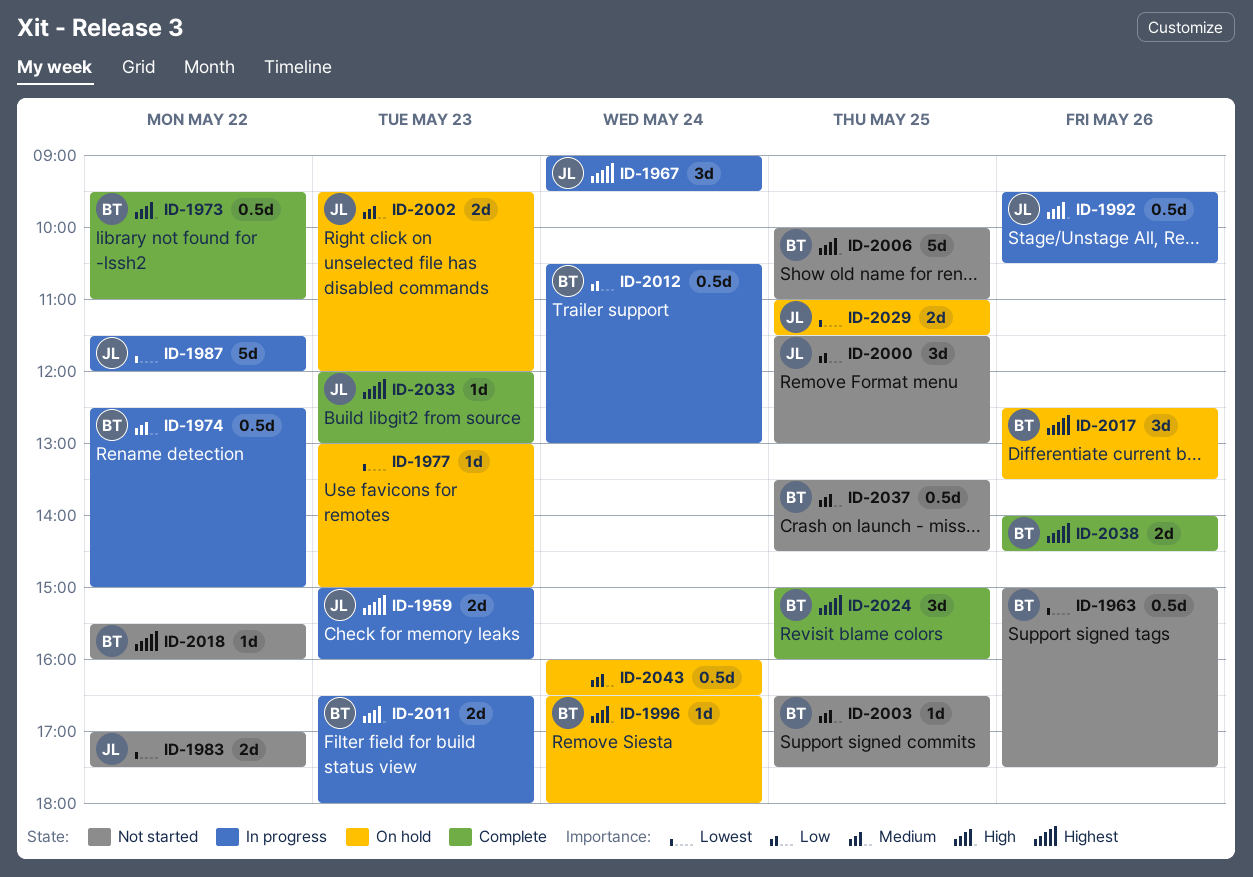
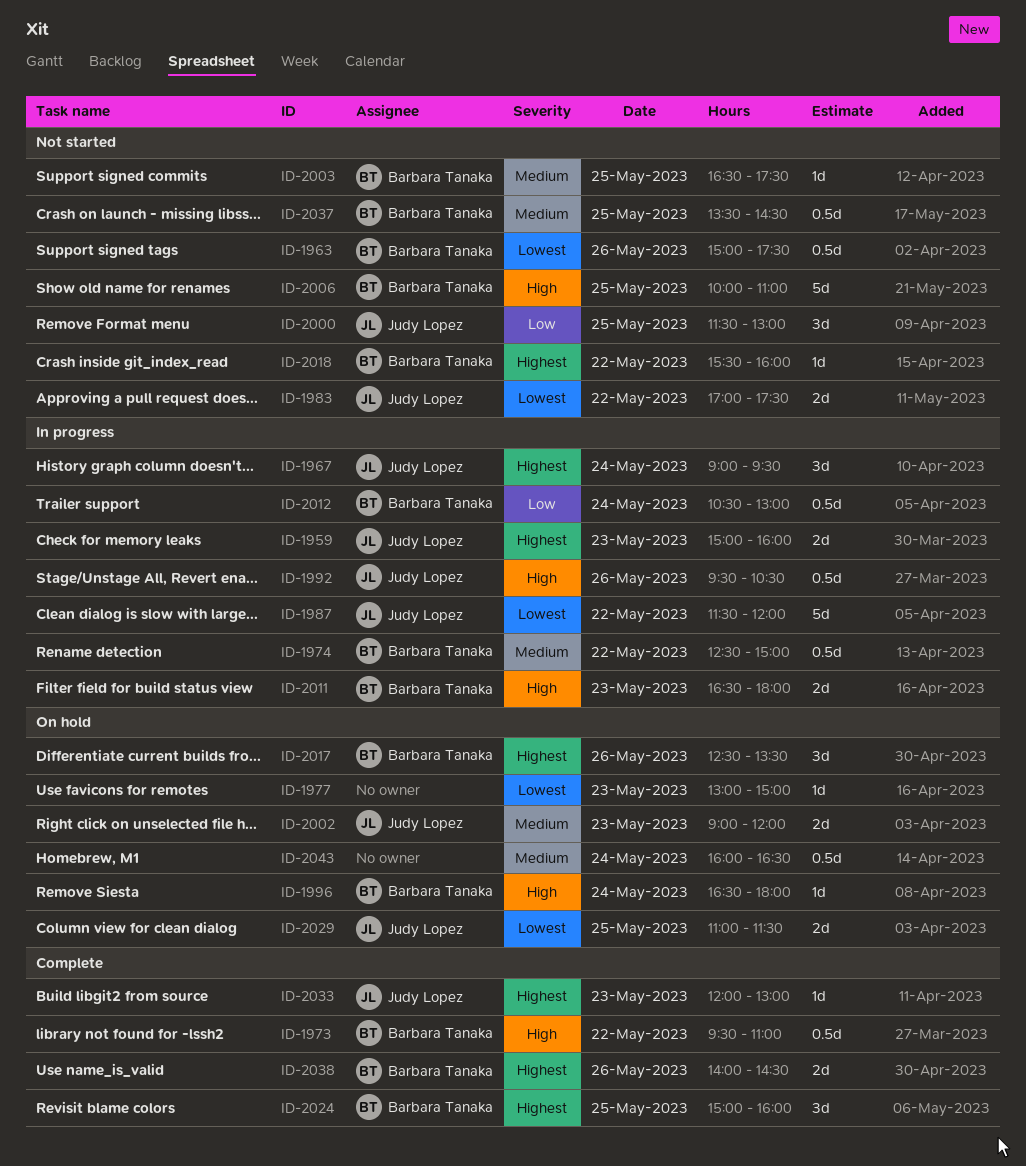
ID-2002, begins: 09:30 -> 09:00

